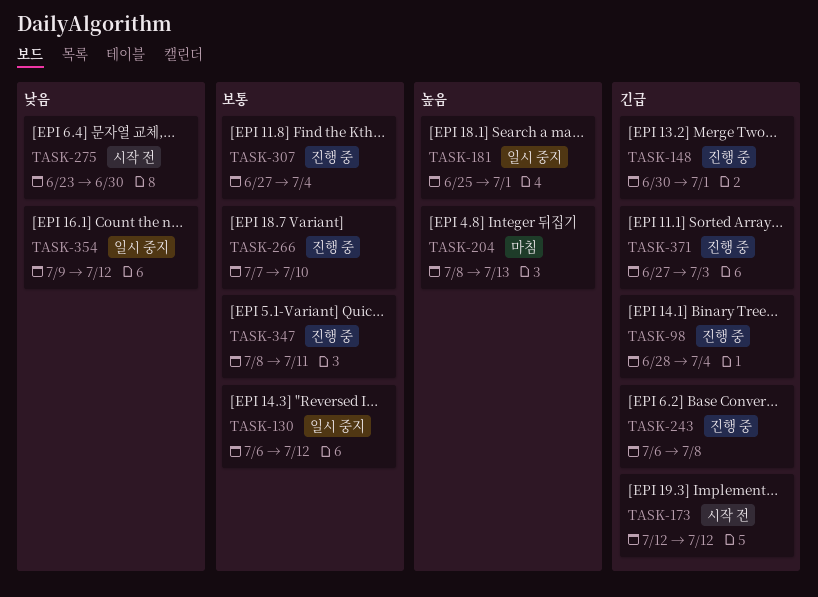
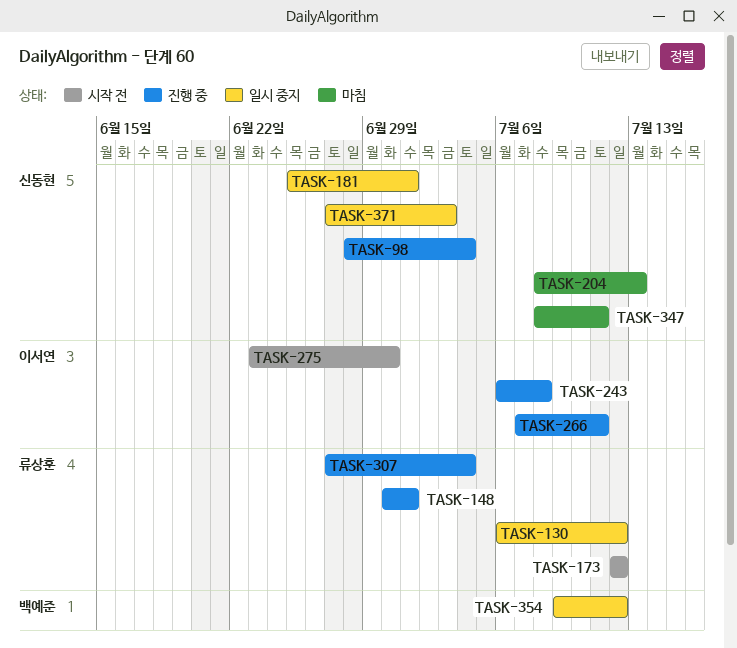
TASK-266, due: Jul 10 -> Jul 11
TASK-347, status: 진행 중 -> 마침
TASK-371, status: 진행 중 -> 일시 중지

